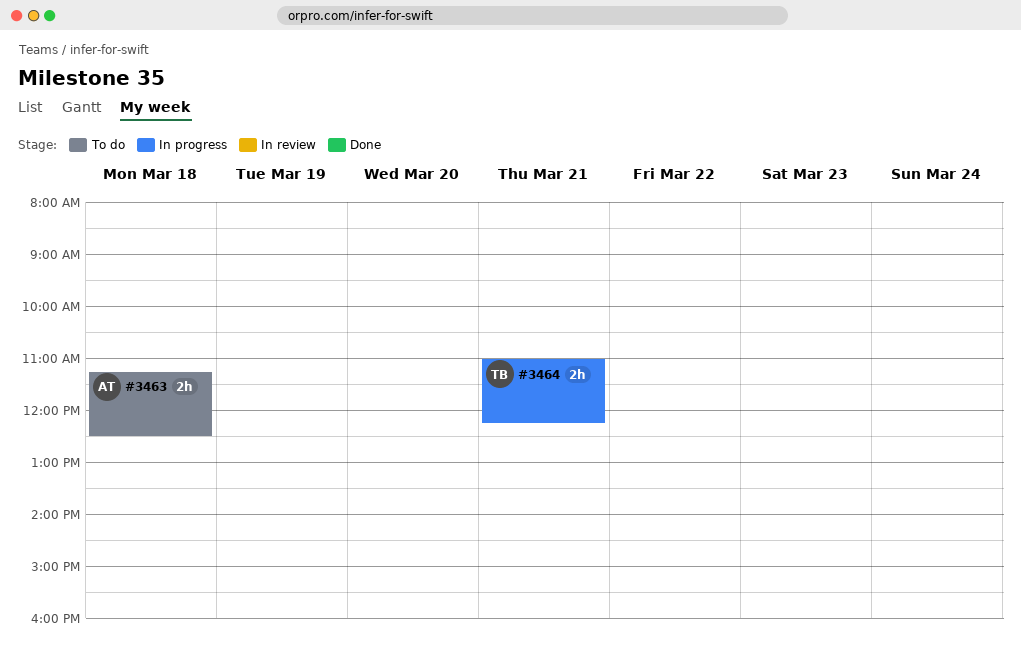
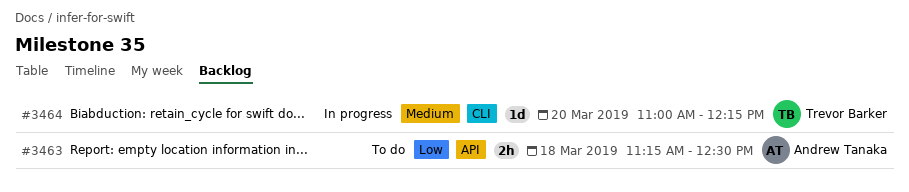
#3464, estimate: 2h -> 1d
#3464, day: Mar 21 -> Mar 20

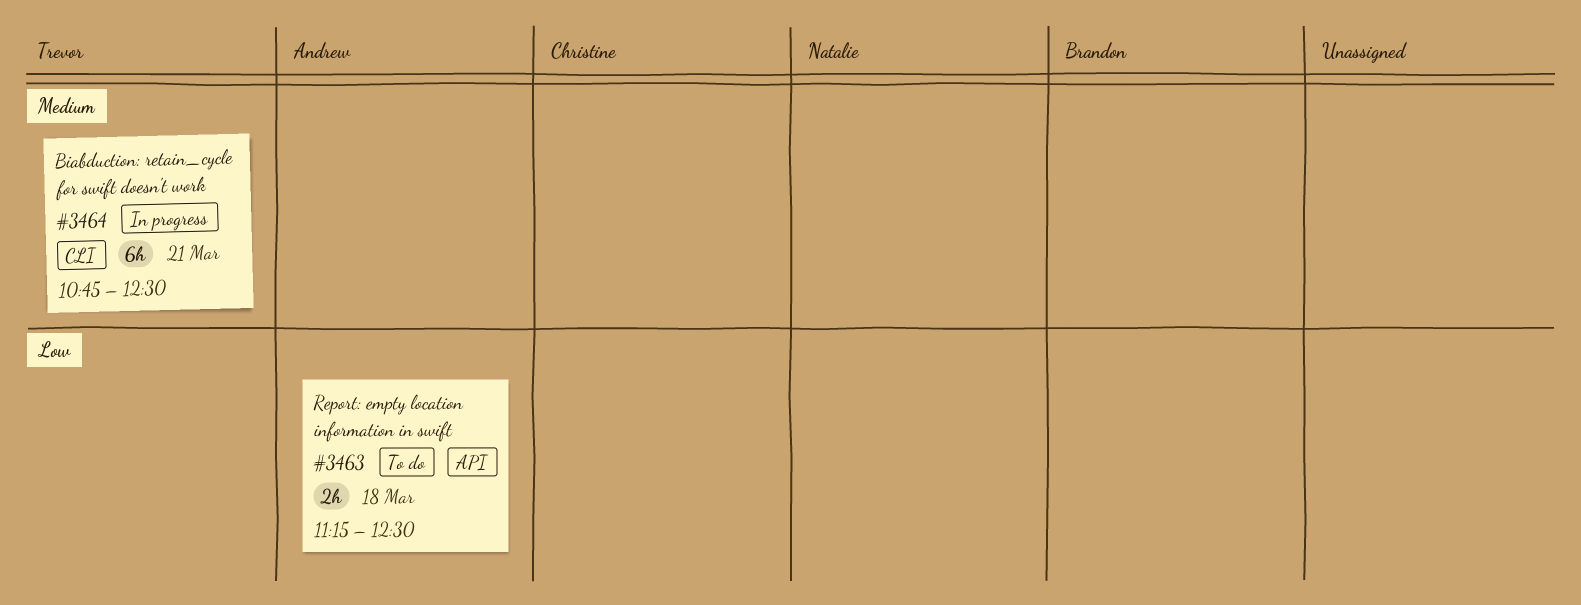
#3464, estimate: 1d -> 6h
#3464, day: Mar 20 -> Mar 21
#3464, begins: 11:00 -> 10:45
#3464, ends: 12:15 -> 12:30

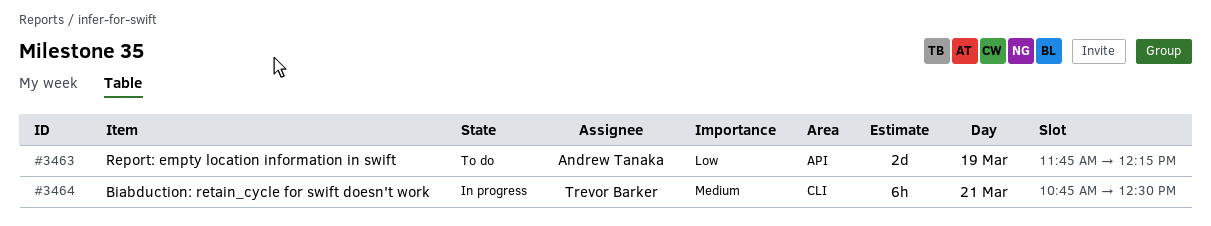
#3463, estimate: 2h -> 2d
#3463, day: Mar 18 -> Mar 19
#3463, begins: 11:15 -> 11:45
#3463, ends: 12:30 -> 12:15

